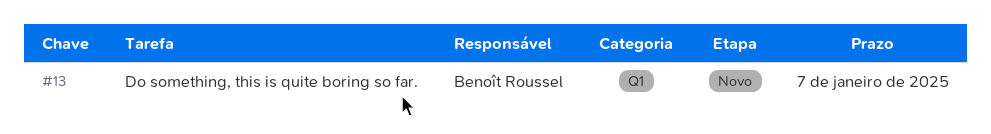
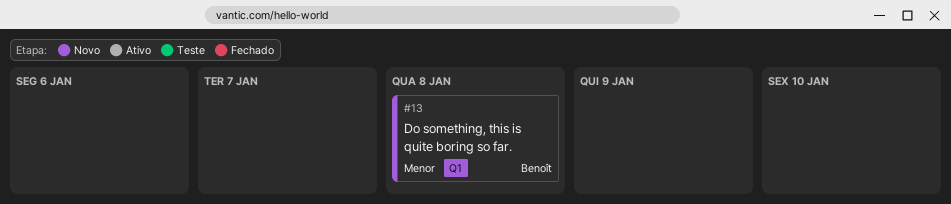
#13, due: Jan 7 -> Jan 8

